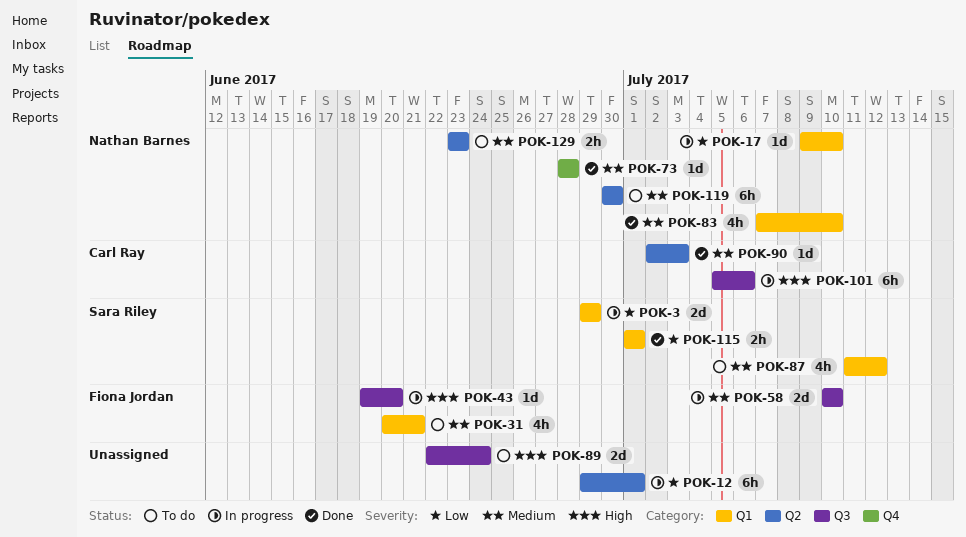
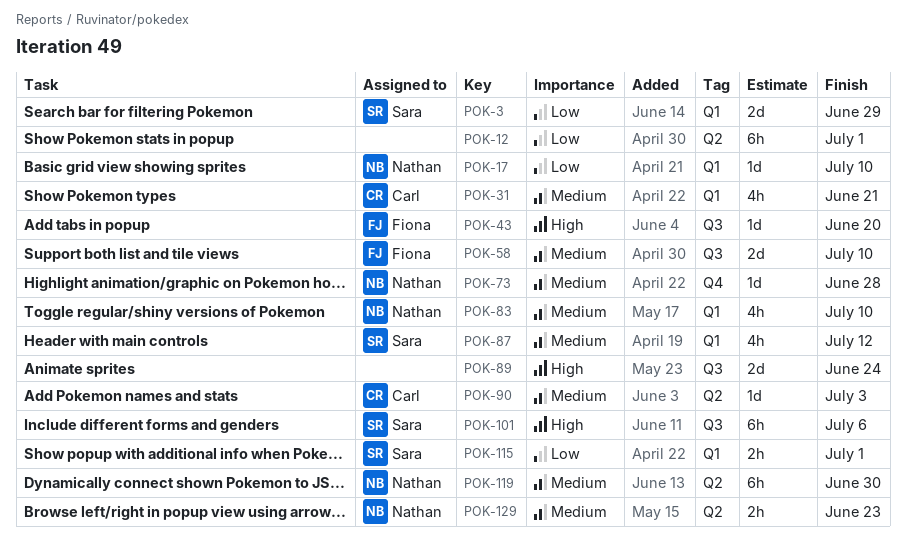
POK-31, owner: Fiona Jordan -> Carl Ray
POK-101, owner: Carl Ray -> Sara Riley

